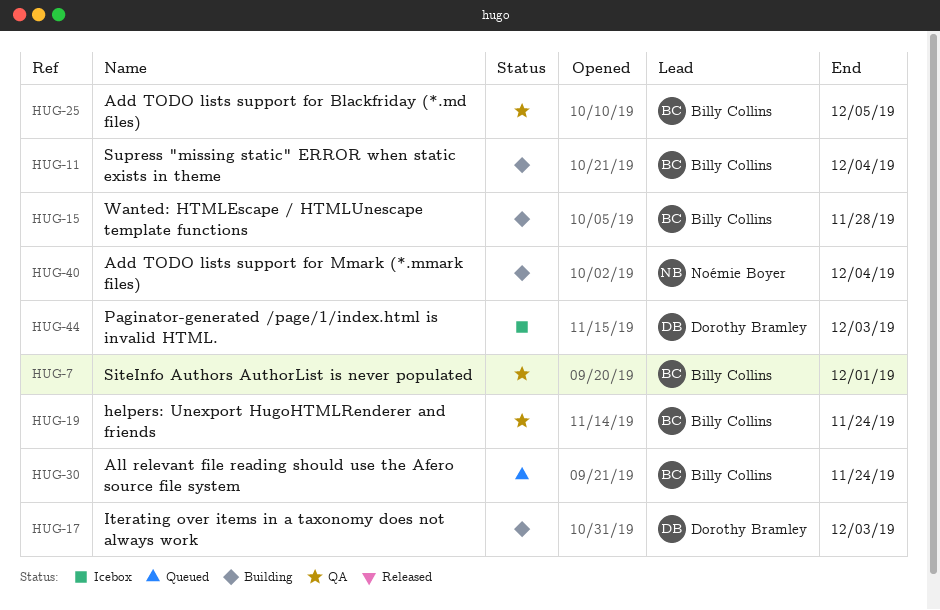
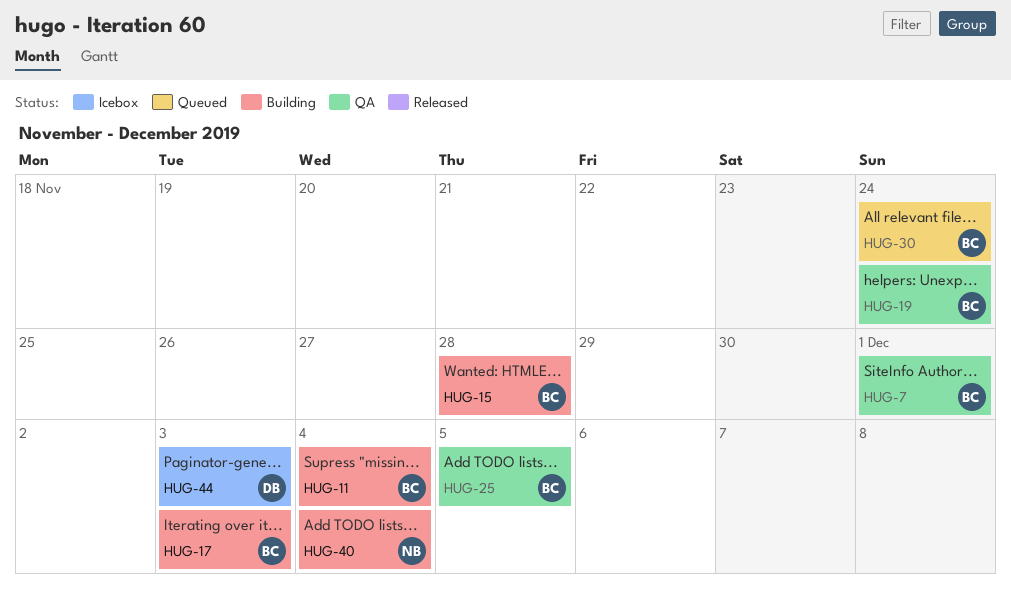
HUG-17, owner: Dorothy Bramley -> Billy Collins

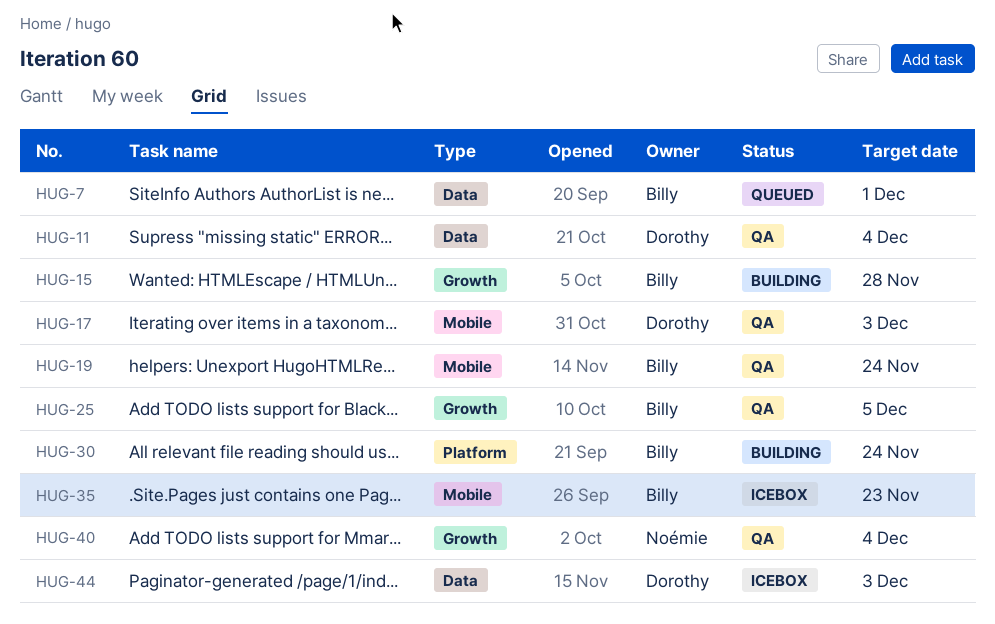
HUG-7, status: QA -> Queued
HUG-11, status: Building -> QA
HUG-11, owner: Billy -> Dorothy
HUG-17, status: Building -> QA
HUG-17, owner: Billy -> Dorothy
HUG-30, status: Queued -> Building
HUG-35: none -> present
HUG-40, status: Building -> QA

